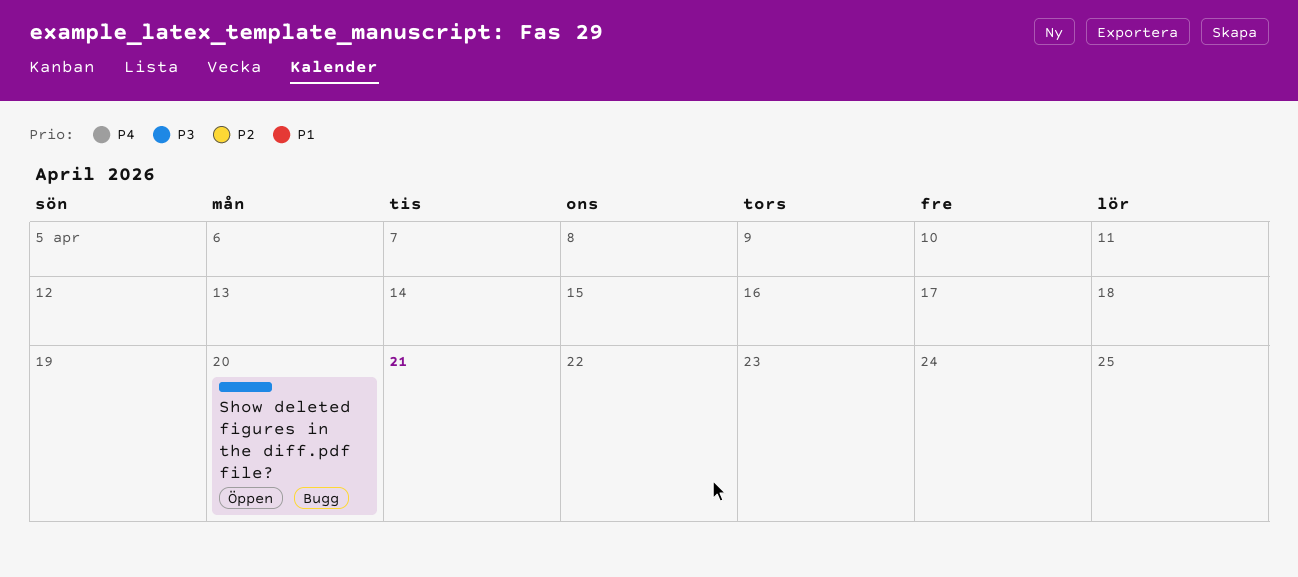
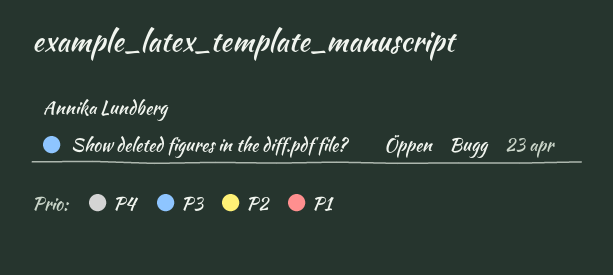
Show deleted figures in the diff.pdf file?, due: Apr 20 -> Apr 23

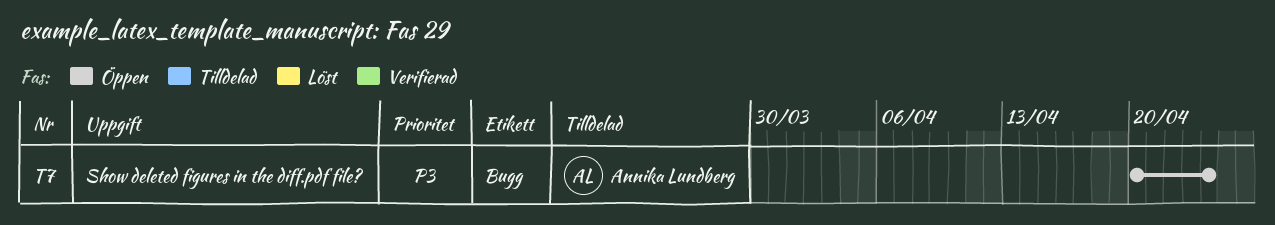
Show deleted figures in the diff.pdf file?, due: Apr 23 -> Apr 24

